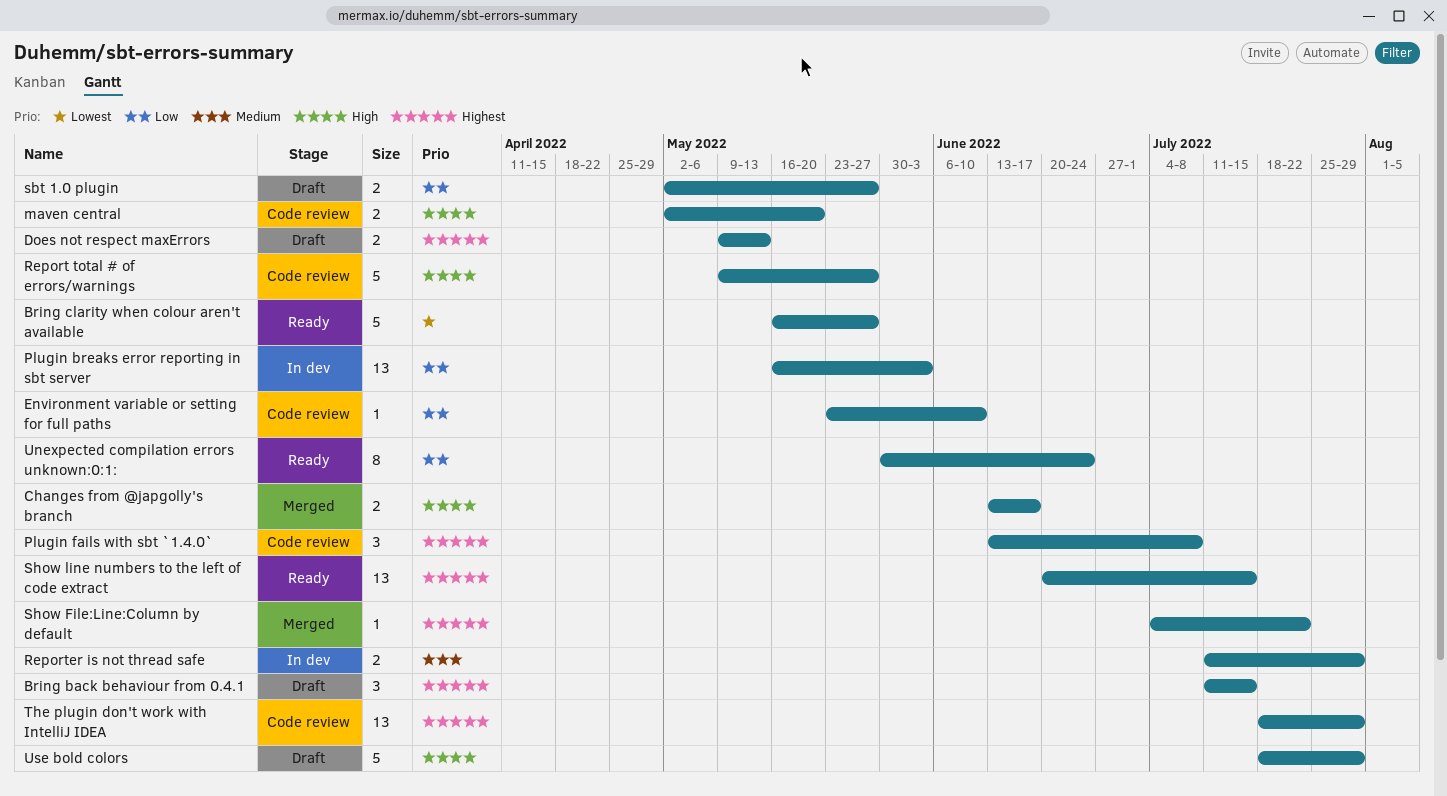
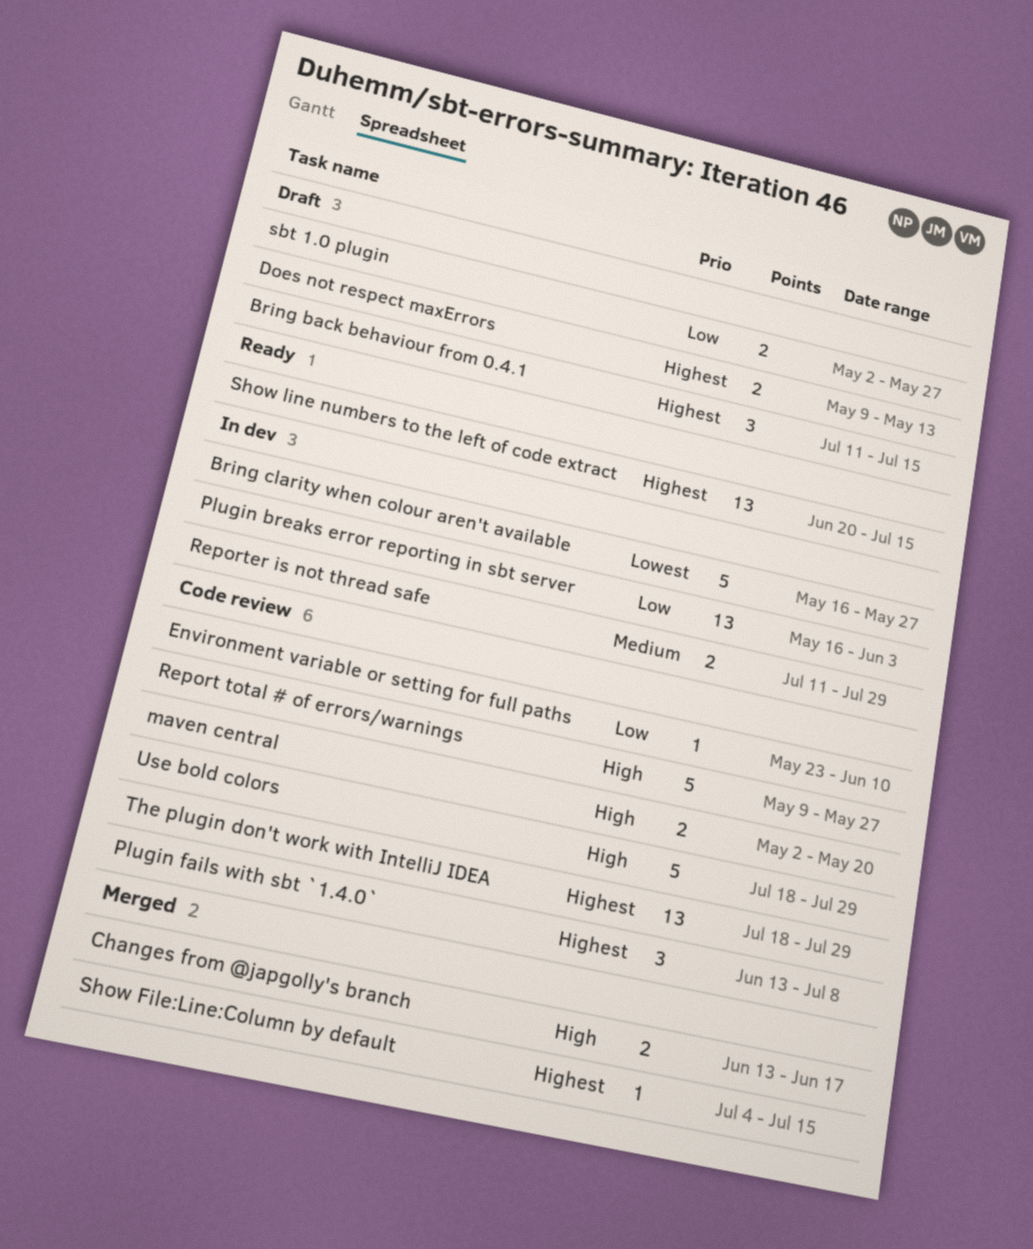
Bring clarity when colour aren't available, status: Ready -> In dev
Show File:Line:Column by default, due: Jul 22 -> Jul 15
Unexpected compilation errors unknown:0:1:: present -> none
Use bold colors, status: Draft -> Code review

